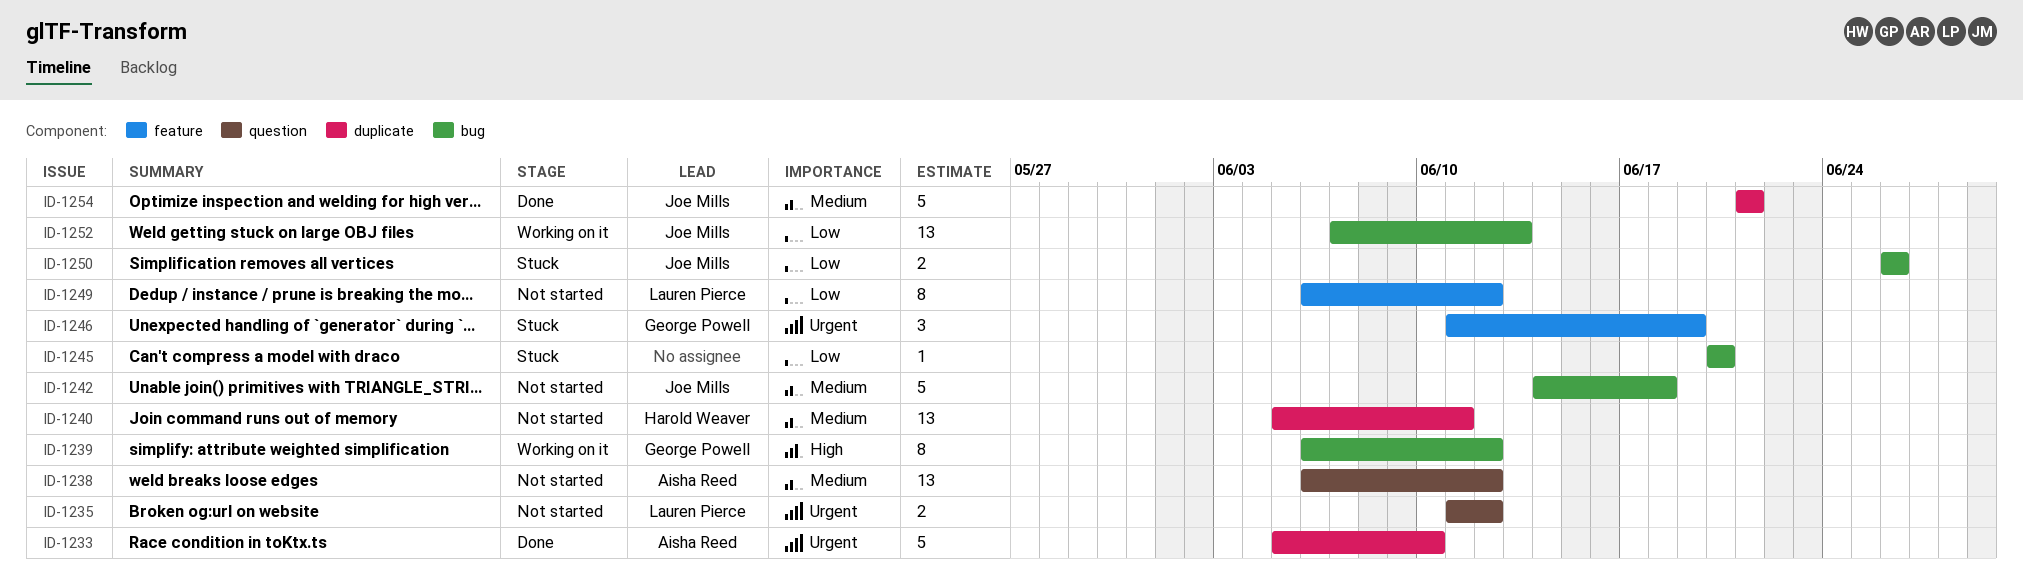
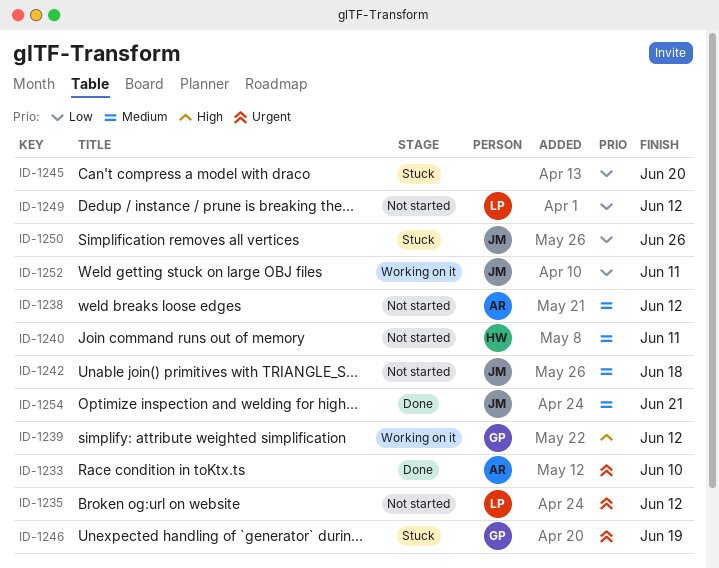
ID-1252, due: Jun 13 -> Jun 11

